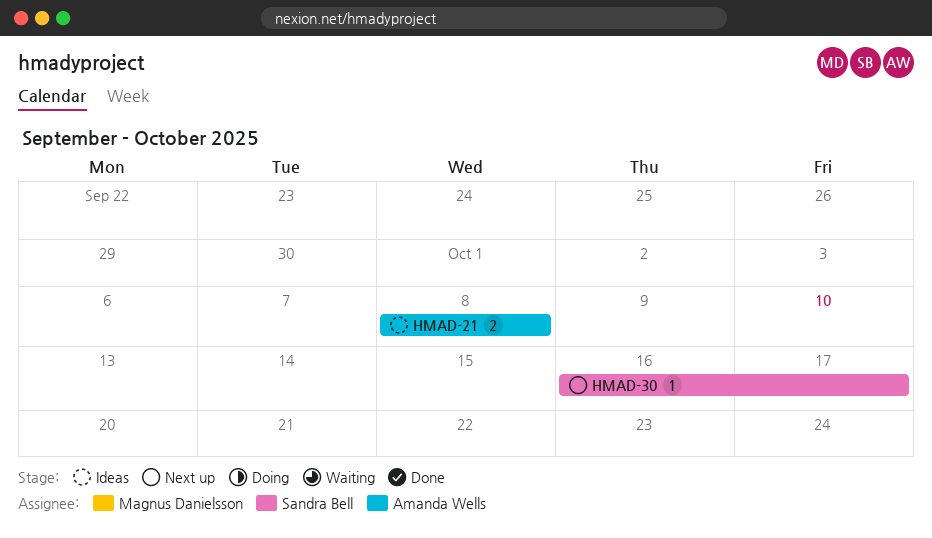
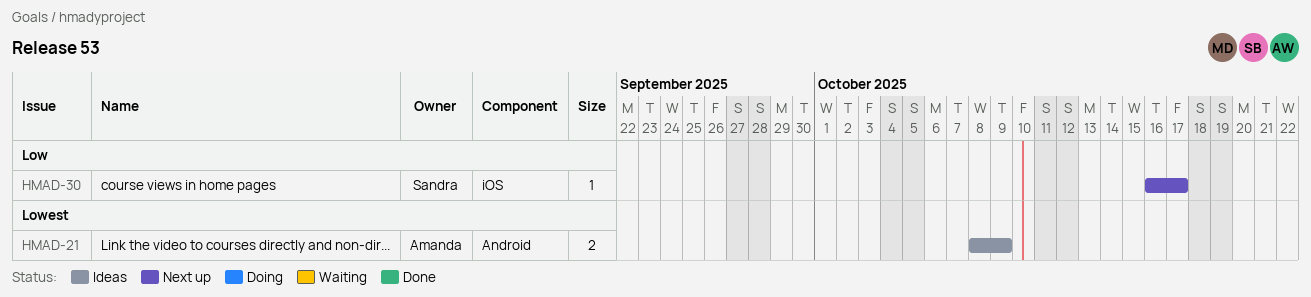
HMAD-21, due: Oct 8 -> Oct 9

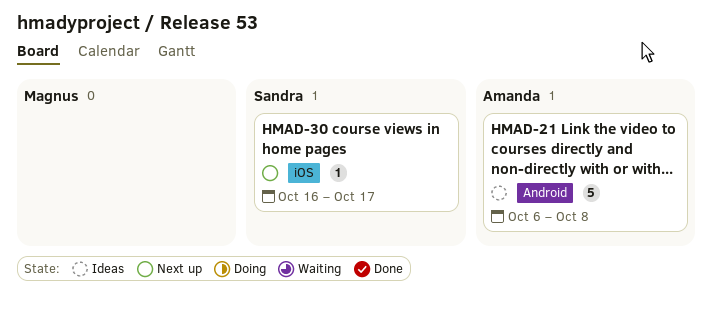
HMAD-21, estimate: 2 -> 5
HMAD-21, start: Oct 8 -> Oct 6
HMAD-21, due: Oct 9 -> Oct 8

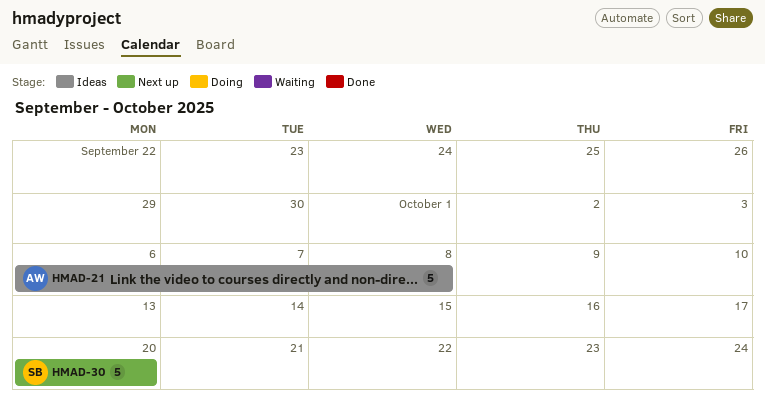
HMAD-30, estimate: 1 -> 5
HMAD-30, start: Oct 16 -> Oct 20
HMAD-30, due: Oct 17 -> Oct 20

